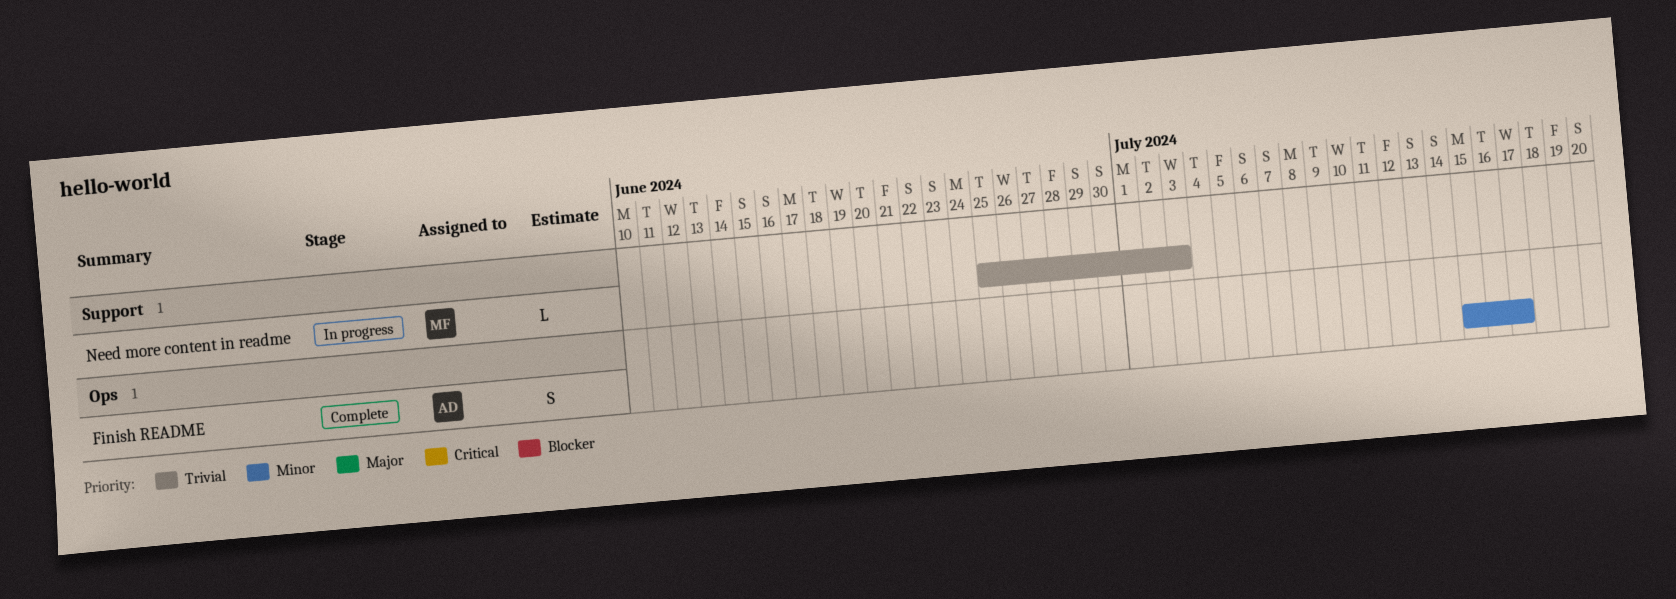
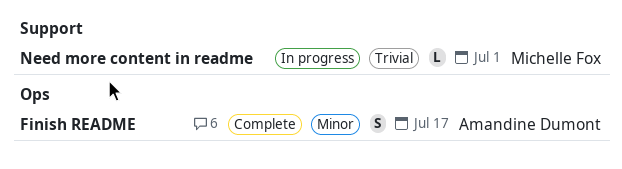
Need more content in readme, due: Jul 3 -> Jul 1

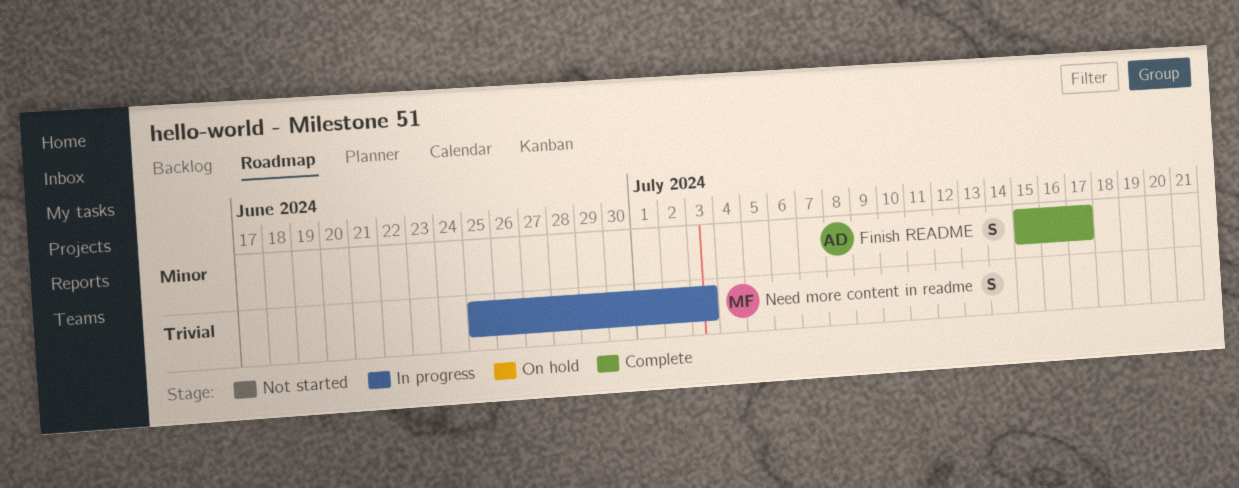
Need more content in readme, estimate: L -> S
Need more content in readme, due: Jul 1 -> Jul 3

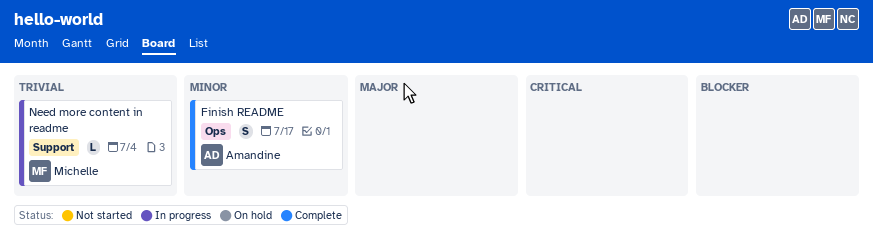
Need more content in readme, estimate: S -> L
Need more content in readme, due: Jul 3 -> Jul 4

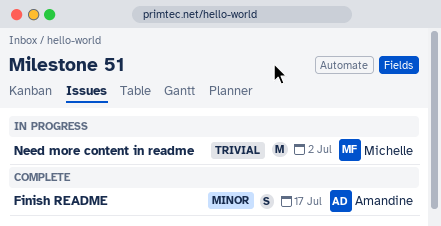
Need more content in readme, estimate: L -> M
Need more content in readme, due: Jul 4 -> Jul 2

